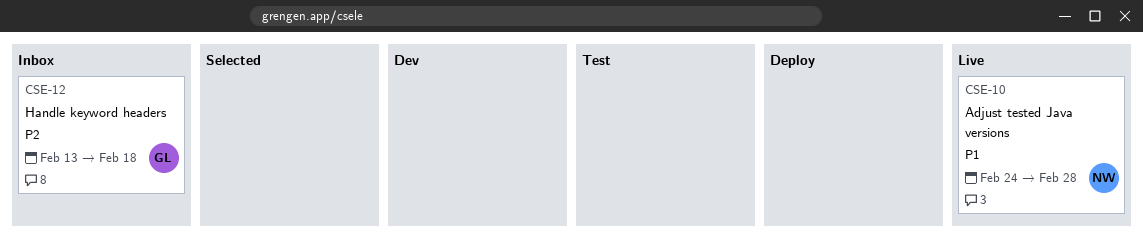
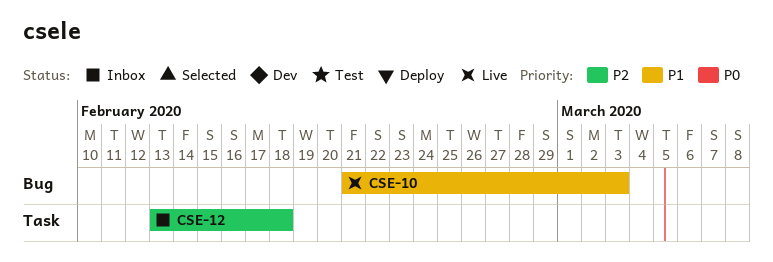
CSE-10, start: Feb 24 -> Feb 21
CSE-10, due: Feb 28 -> Mar 3

